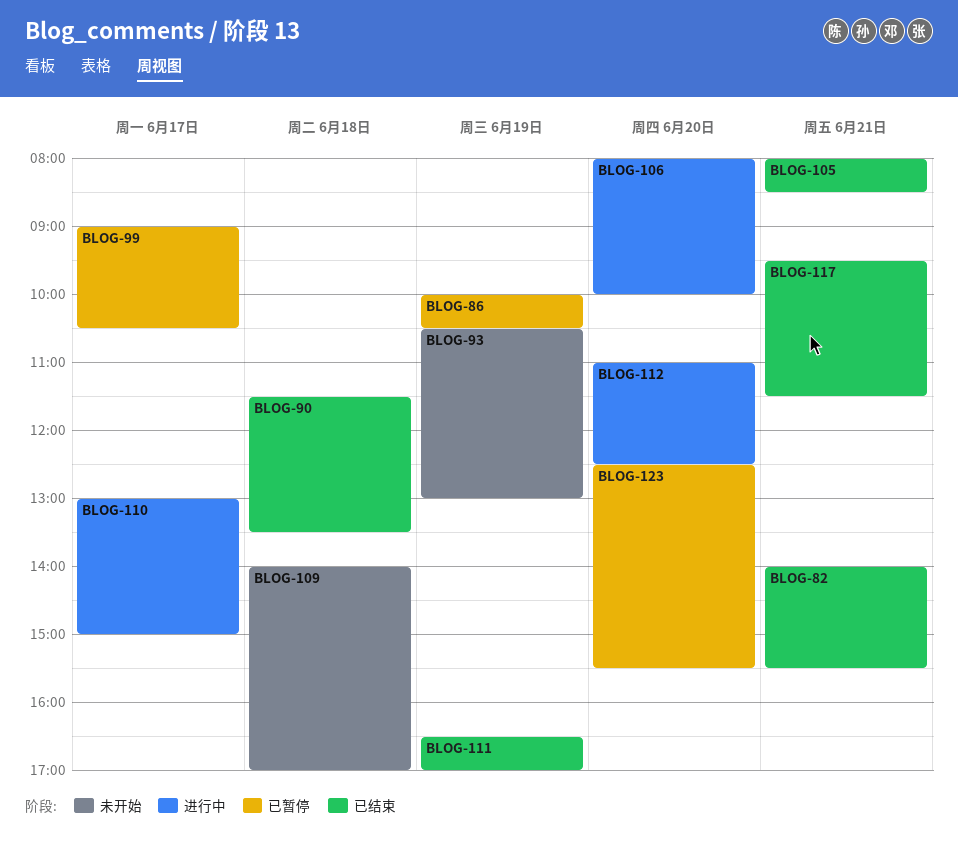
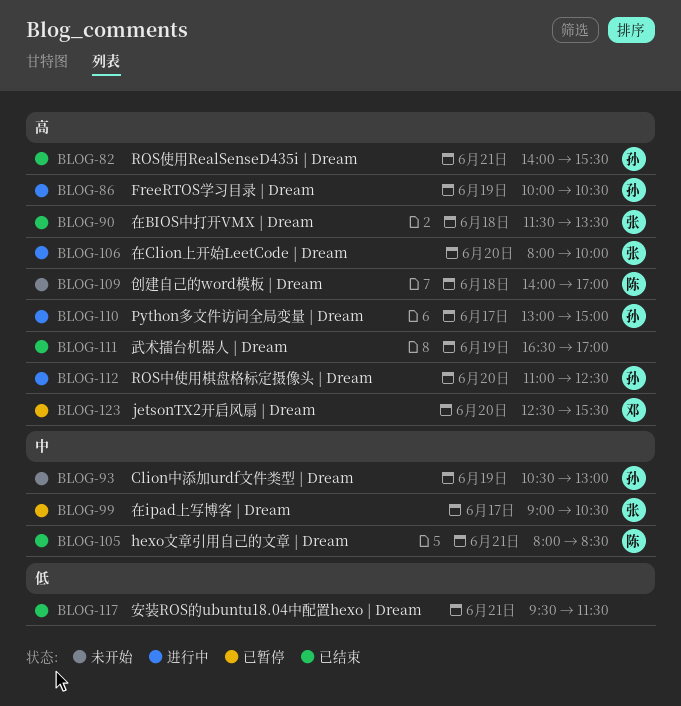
BLOG-86, status: 已暂停 -> 进行中

